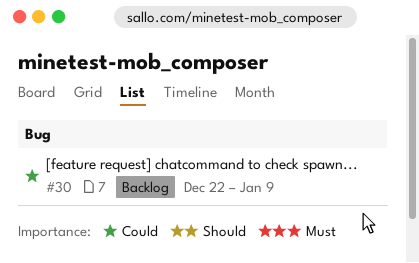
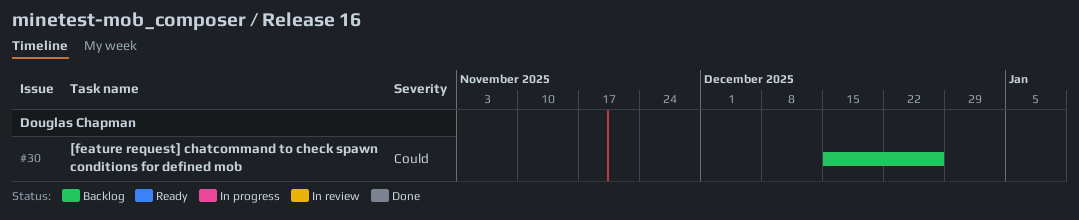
#30, start: Dec 22 -> Dec 15
#30, due: Jan 9 -> Dec 26

